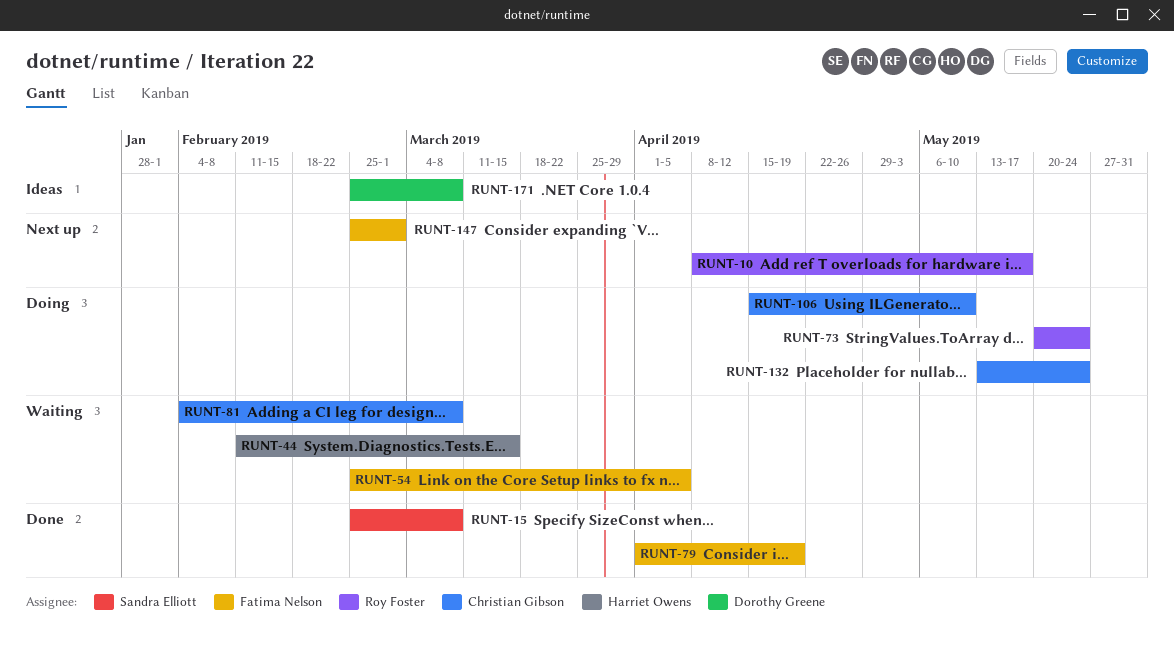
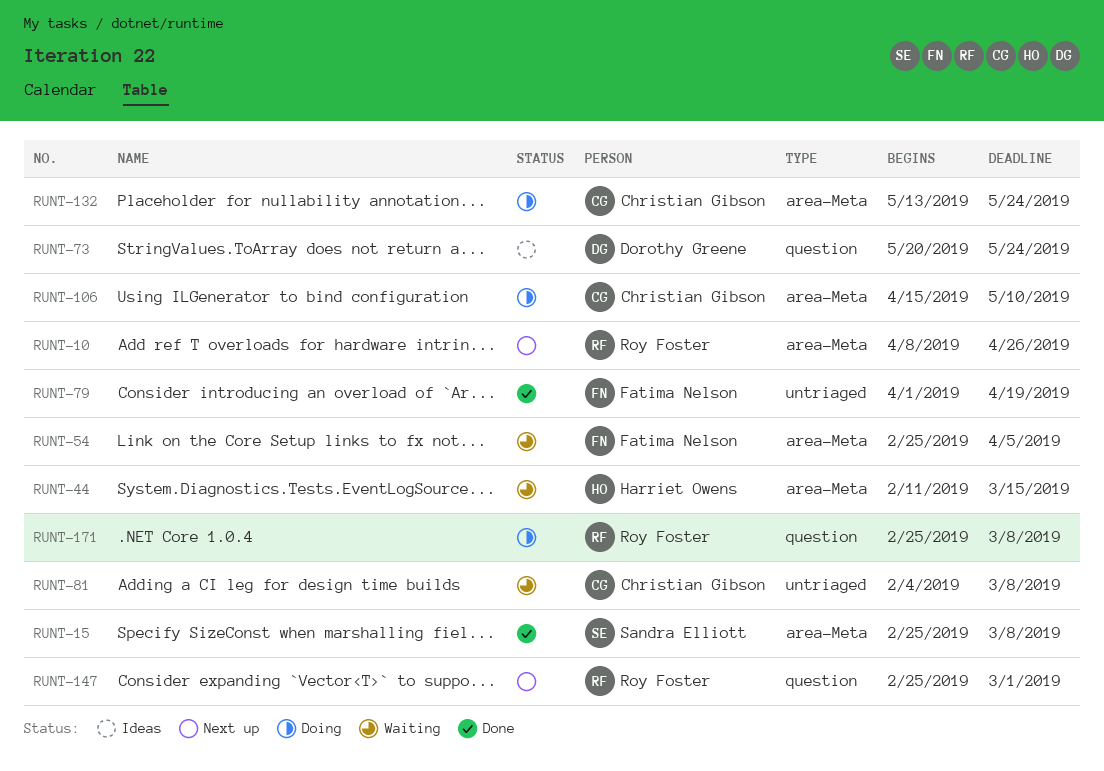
RUNT-10, due: May 17 -> Apr 26
RUNT-73, status: Doing -> Ideas
RUNT-73, owner: Roy Foster -> Dorothy Greene
RUNT-147, owner: Fatima Nelson -> Roy Foster
RUNT-171, status: Ideas -> Doing
RUNT-171, owner: Dorothy Greene -> Roy Foster

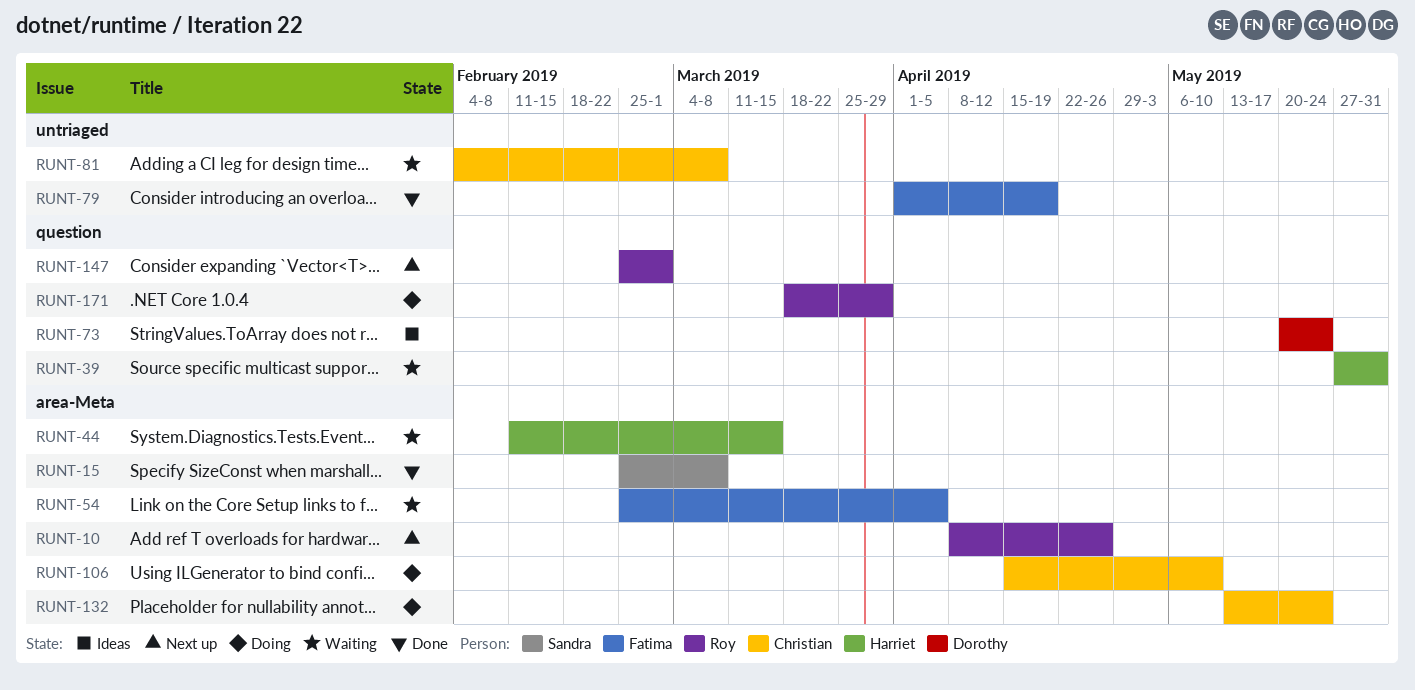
RUNT-39: none -> present
RUNT-171, start: Feb 25 -> Mar 18
RUNT-171, due: Mar 8 -> Mar 29

